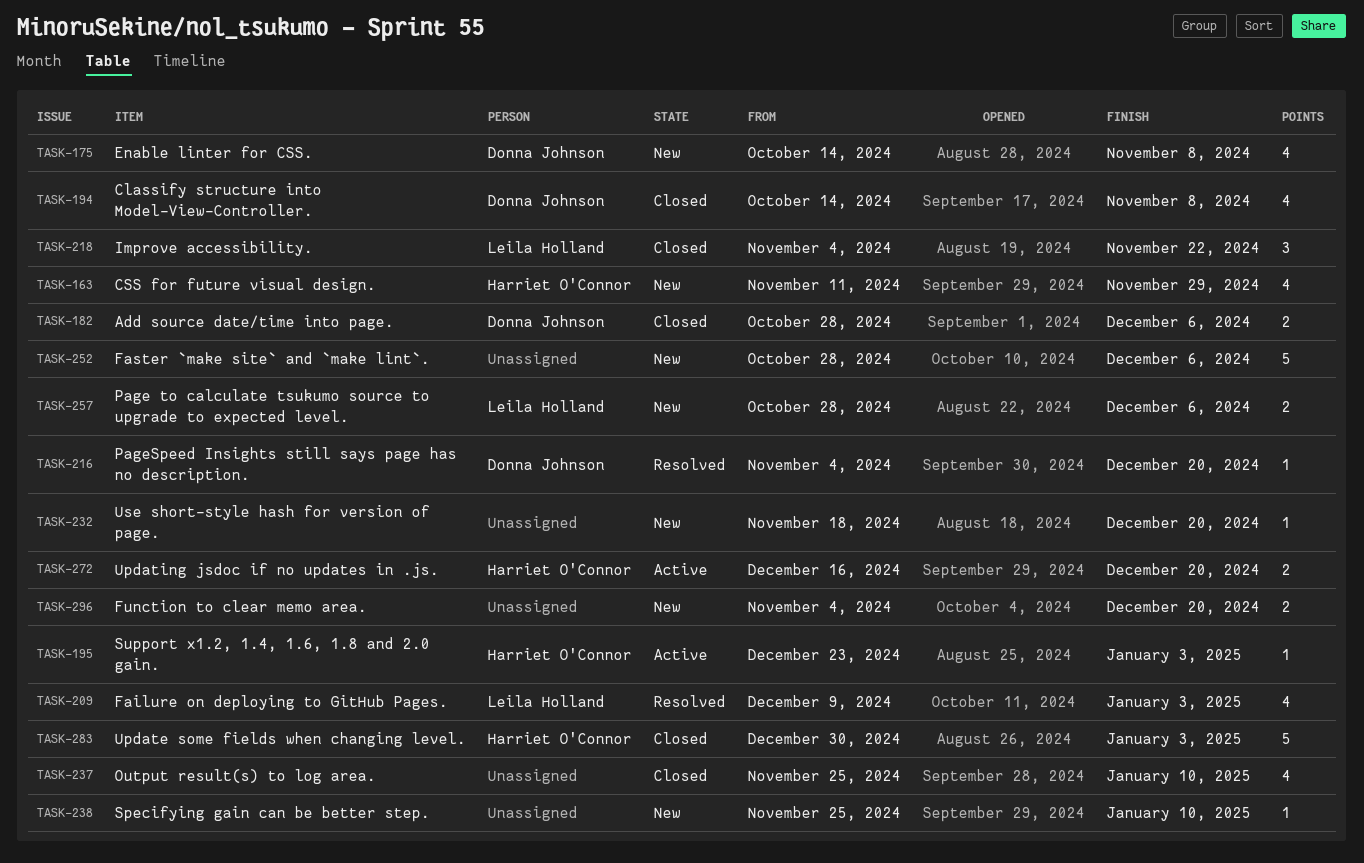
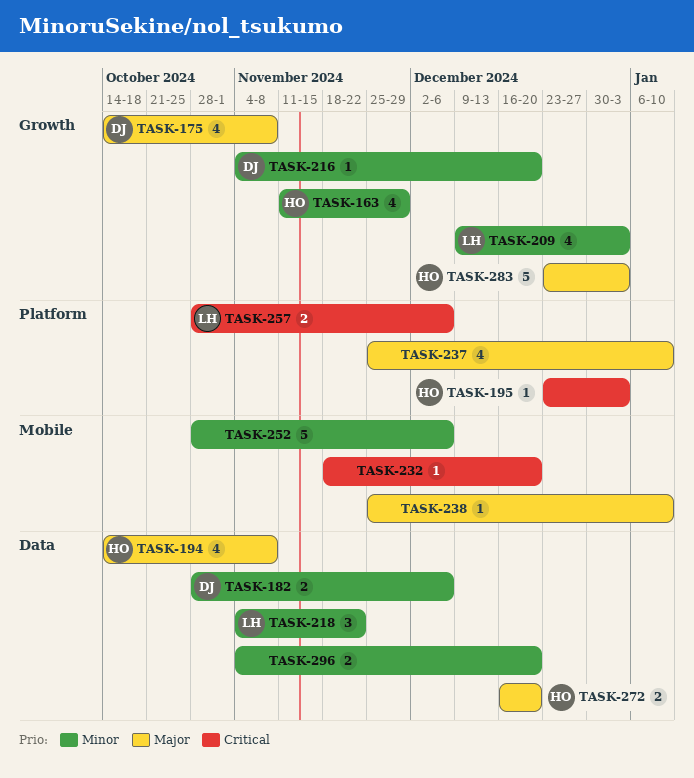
TASK-194, owner: Donna Johnson -> Harriet O'Connor
TASK-283, start: Dec 30 -> Dec 23

